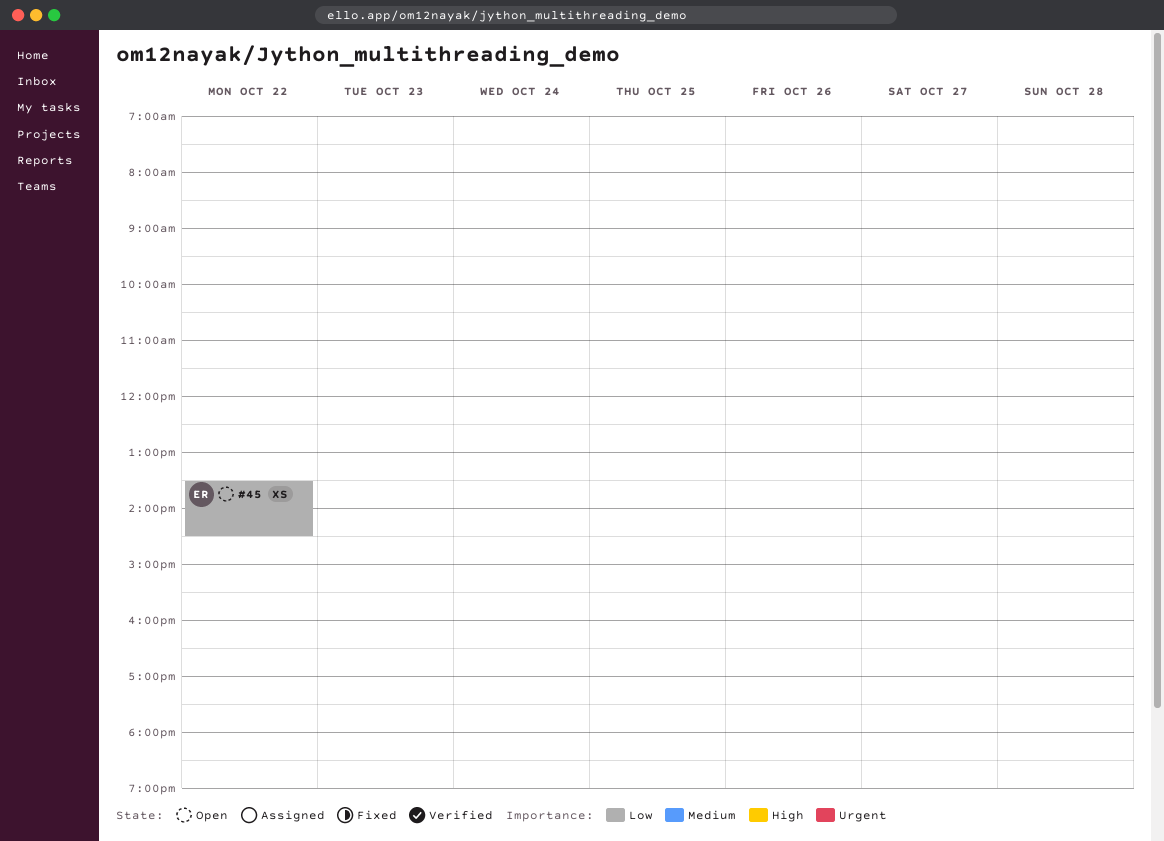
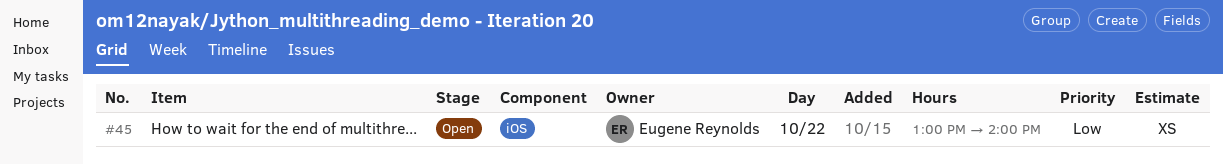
#45, begins: 13:30 -> 13:00
#45, ends: 14:30 -> 14:00

